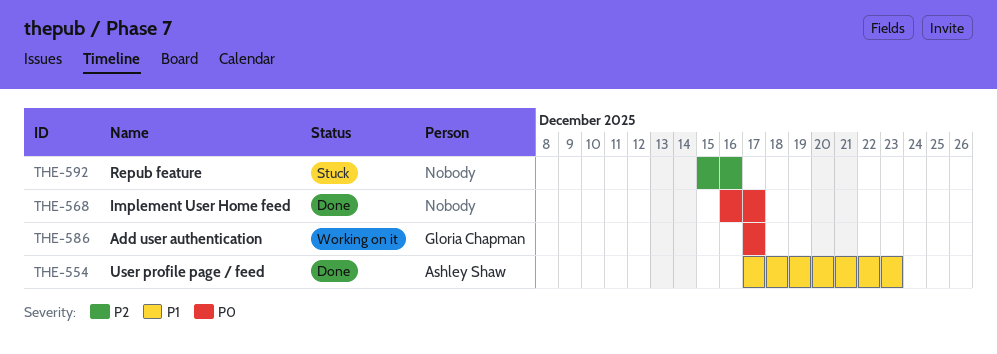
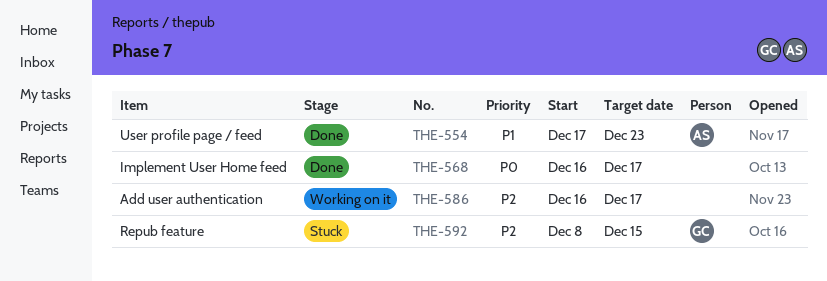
THE-586, owner: Gloria Chapman -> none
THE-586, priority: P0 -> P2
THE-586, start: Dec 17 -> Dec 16
THE-592, owner: none -> Gloria Chapman
THE-592, start: Dec 15 -> Dec 8
THE-592, due: Dec 16 -> Dec 15

